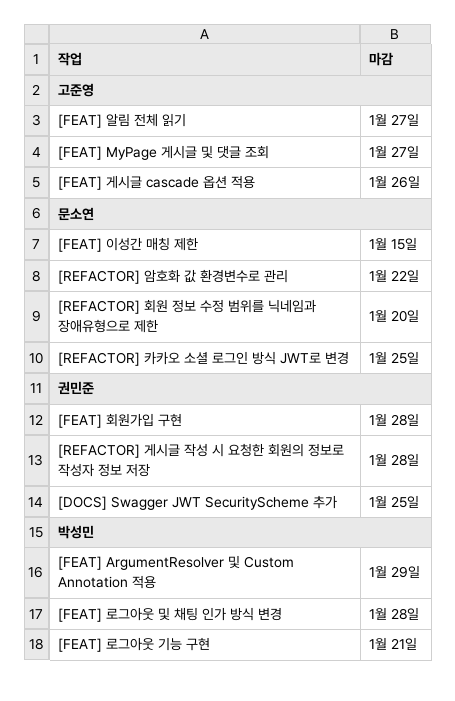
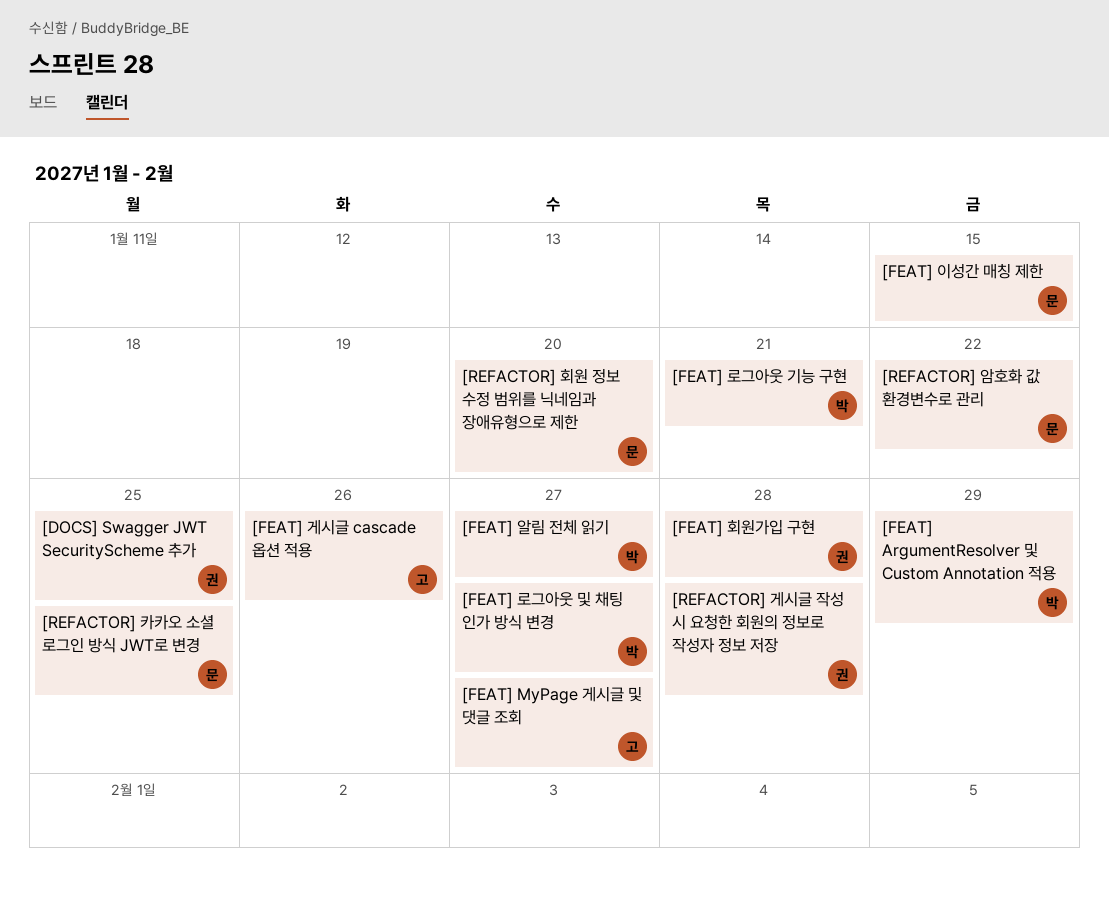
[FEAT] 로그아웃 및 채팅 인가 방식 변경, due: Jan 28 -> Jan 27
[FEAT] 알림 전체 읽기, owner: 고준영 -> 박성민

